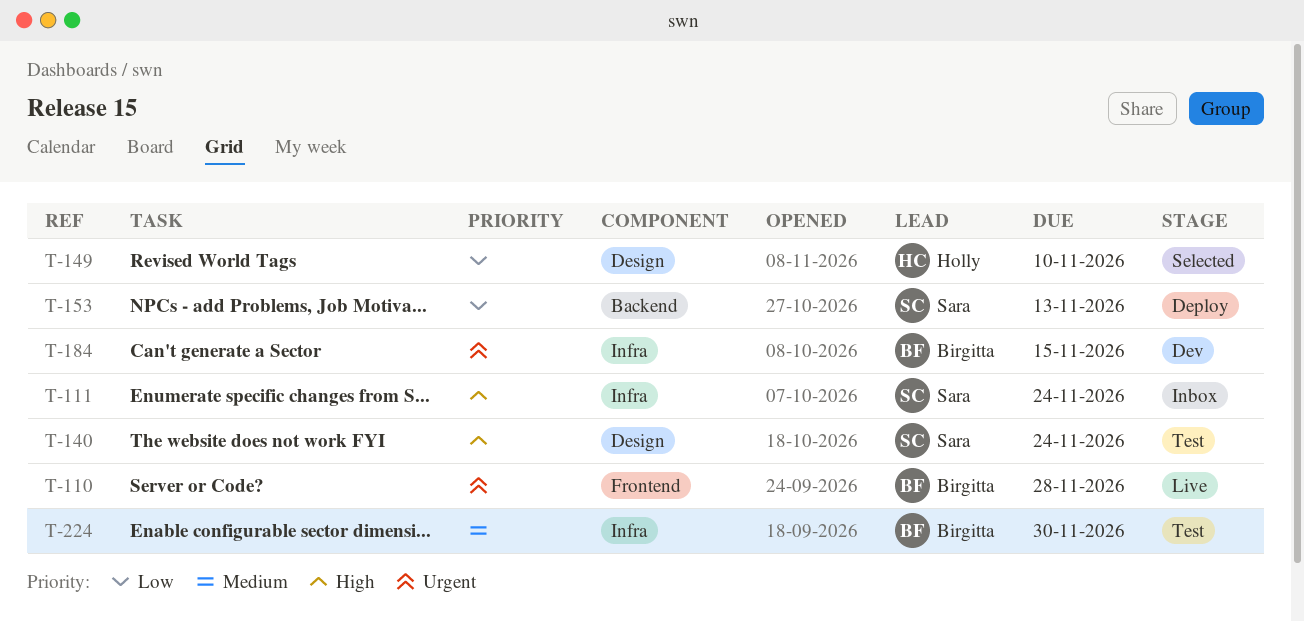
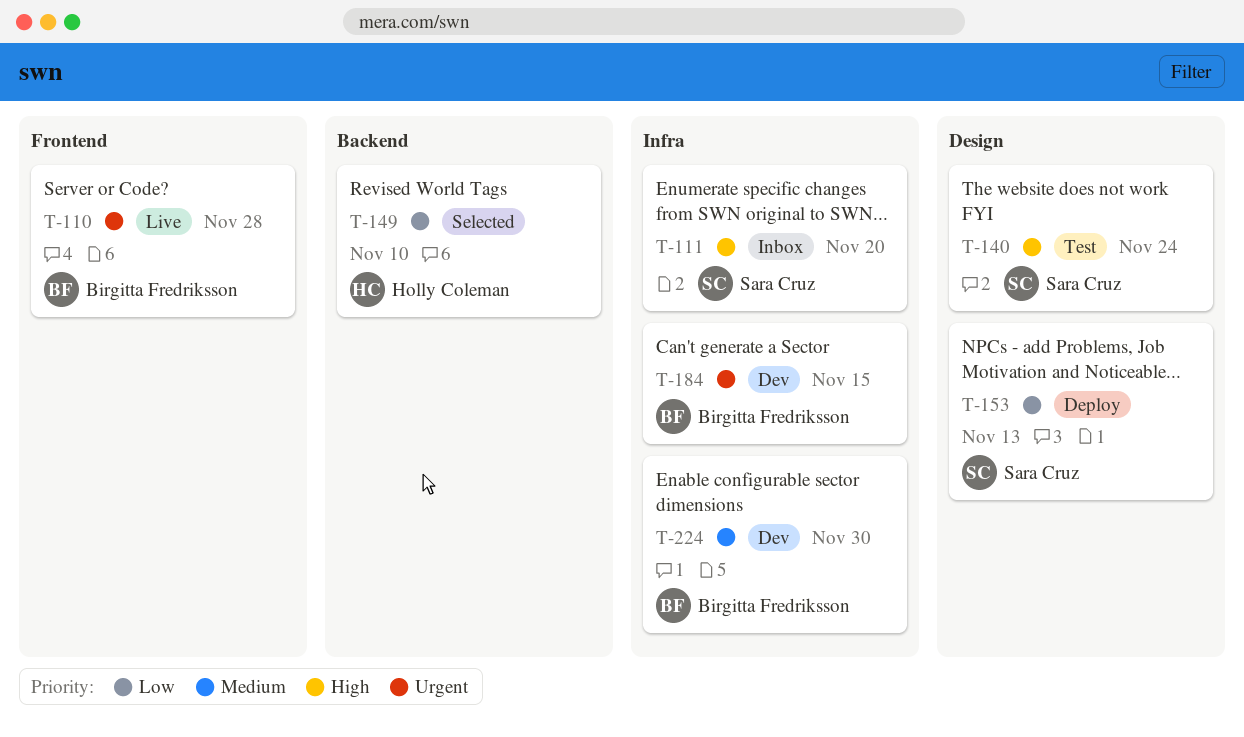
T-111, due: Nov 24 -> Nov 20
T-149, label: Design -> Backend
T-153, label: Backend -> Design
T-224, status: Test -> Dev

